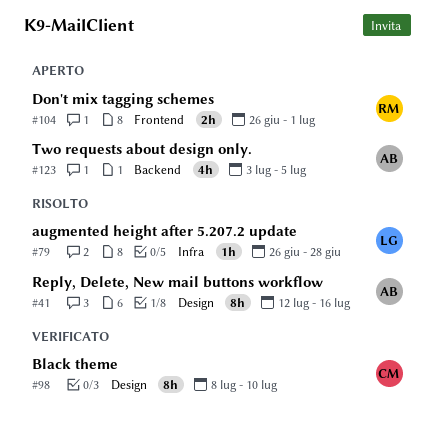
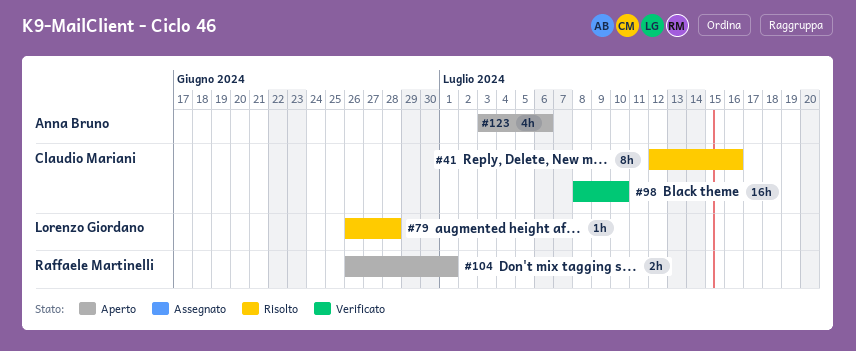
#41, owner: Anna Bruno -> Claudio Mariani
#98, estimate: 8h -> 16h
#123, due: Jul 5 -> Jul 6

